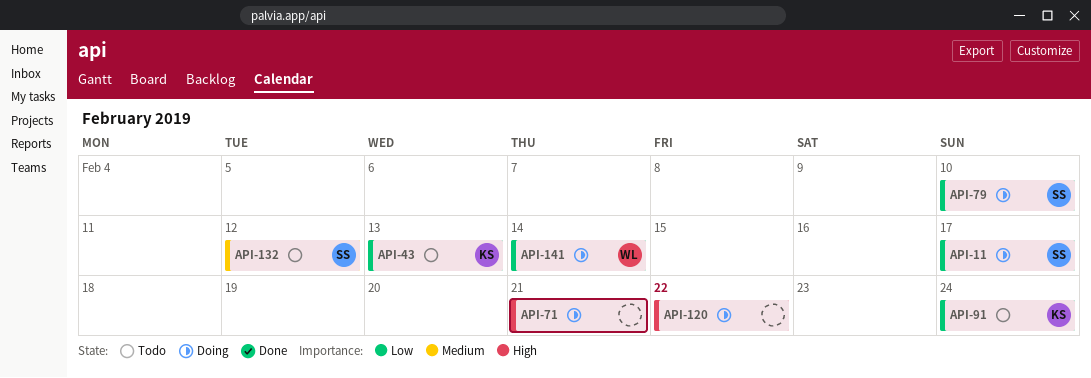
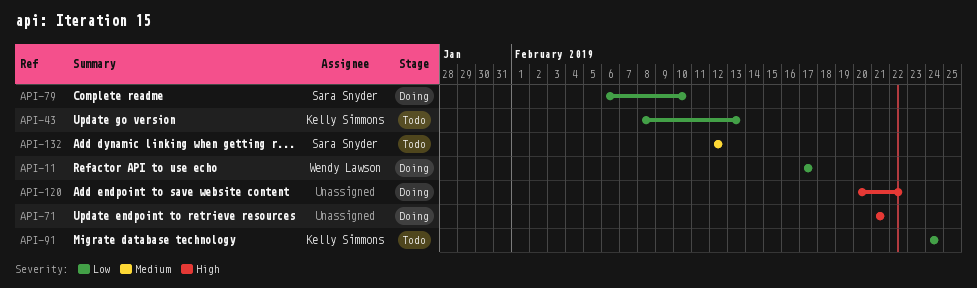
API-11, owner: Sara Snyder -> Wendy Lawson
API-141: present -> none

